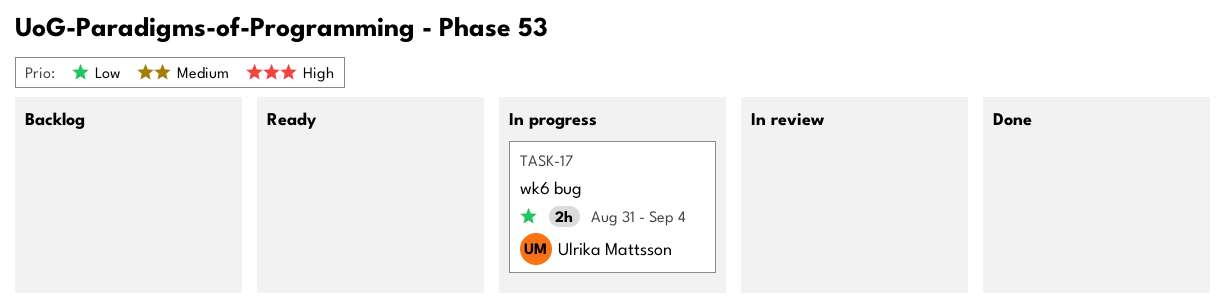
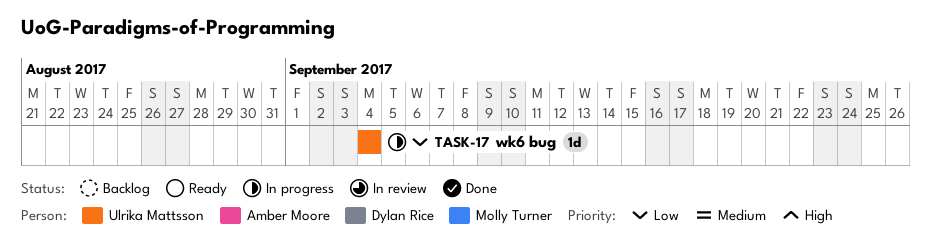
TASK-17, estimate: 2h -> 1d
TASK-17, start: Aug 31 -> Sep 4

